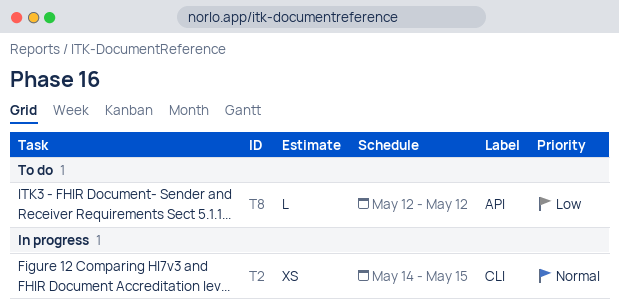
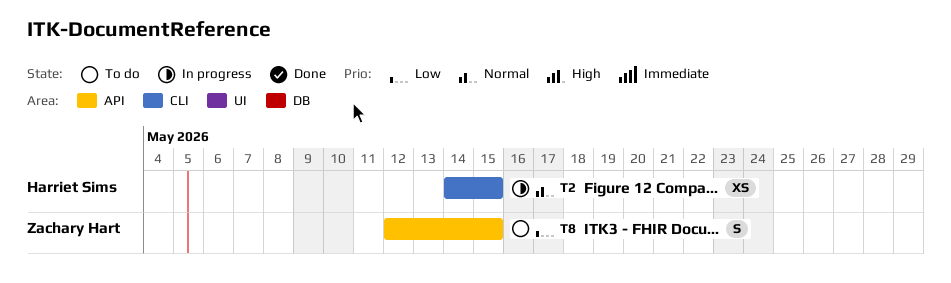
T8, estimate: L -> S
T8, due: May 12 -> May 15

